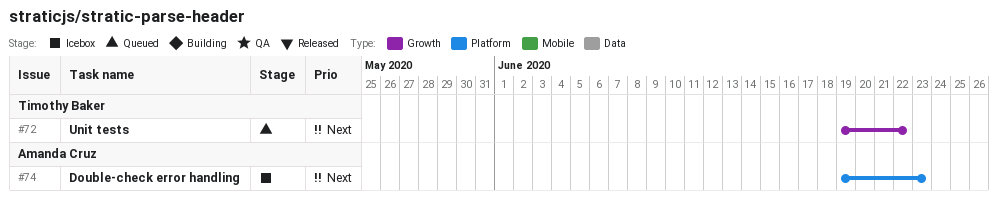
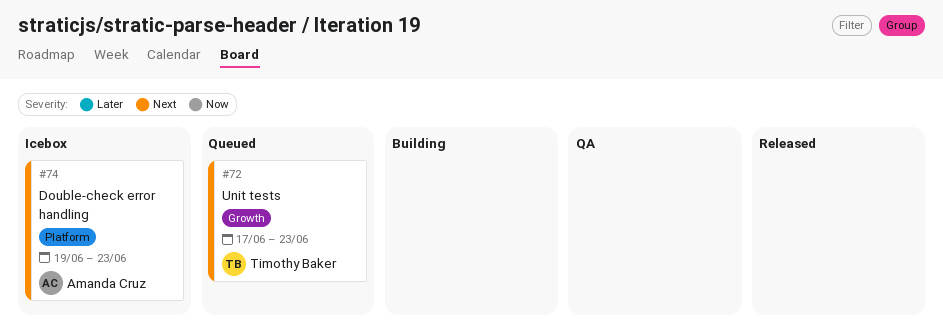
#72, start: Jun 19 -> Jun 17
#72, due: Jun 22 -> Jun 23

